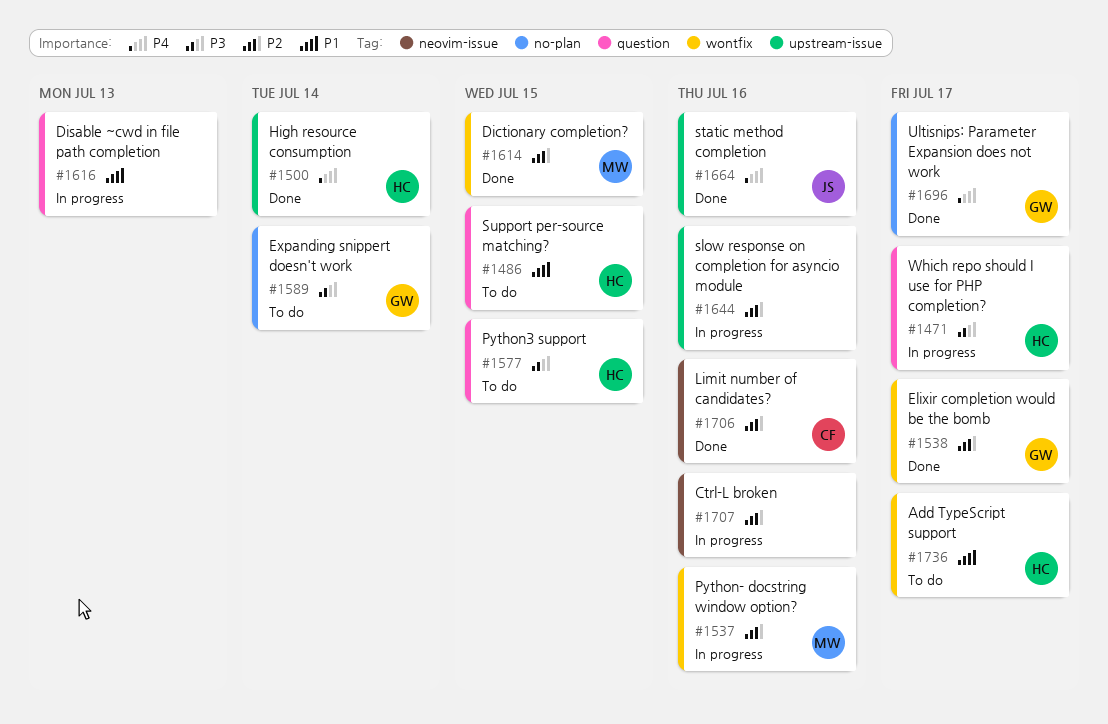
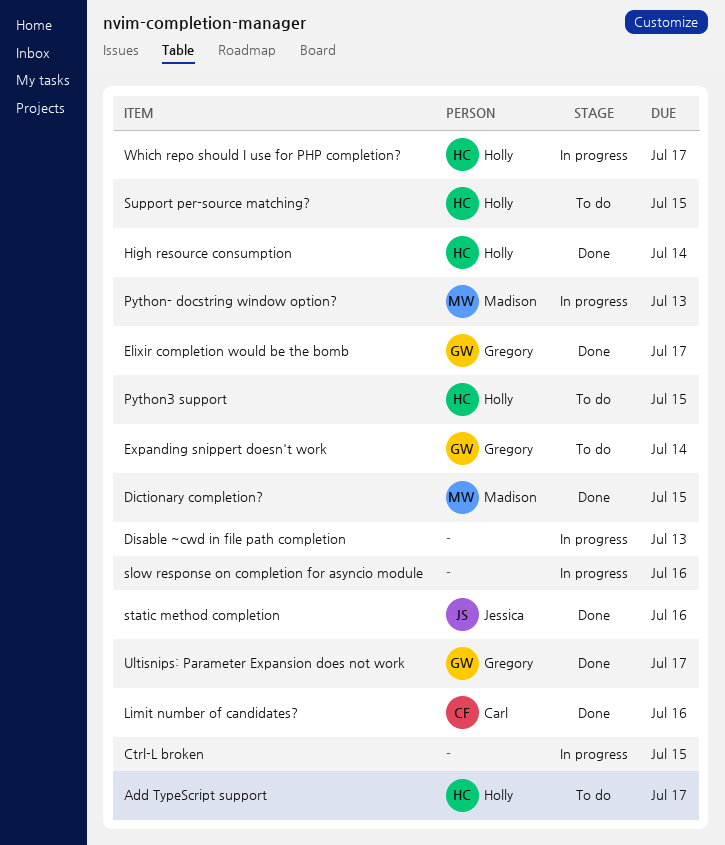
Ctrl-L broken, due: Jul 16 -> Jul 15
Python- docstring window option?, due: Jul 16 -> Jul 13

